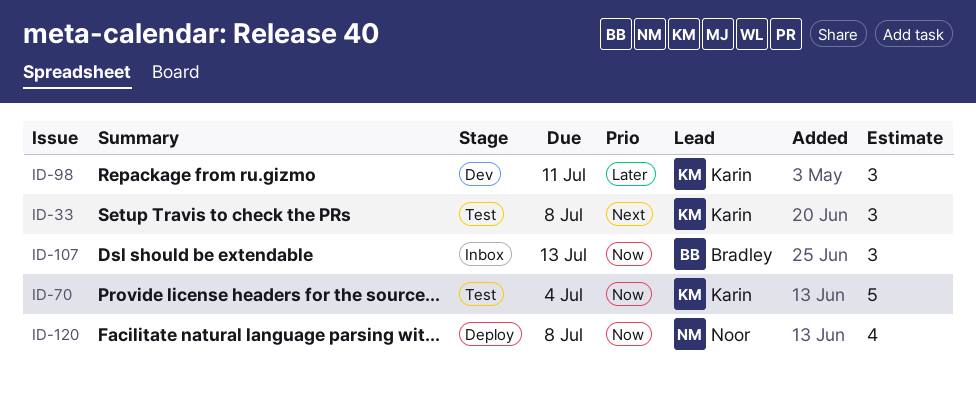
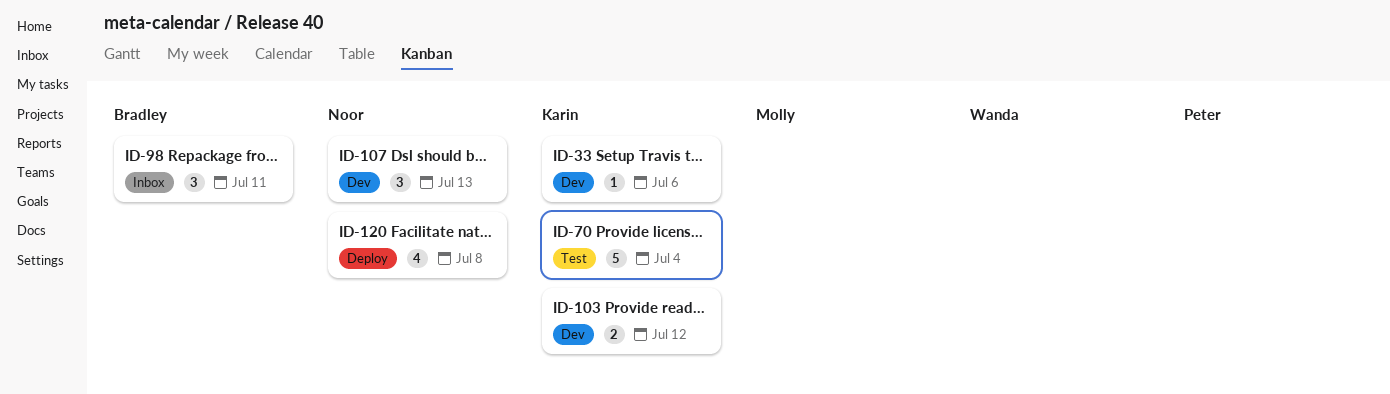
ID-33, status: Test -> Dev
ID-33, estimate: 3 -> 1
ID-33, due: Jul 8 -> Jul 6
ID-98, status: Dev -> Inbox
ID-98, owner: Karin -> Bradley
ID-103: none -> present
ID-107, status: Inbox -> Dev
ID-107, owner: Bradley -> Noor

